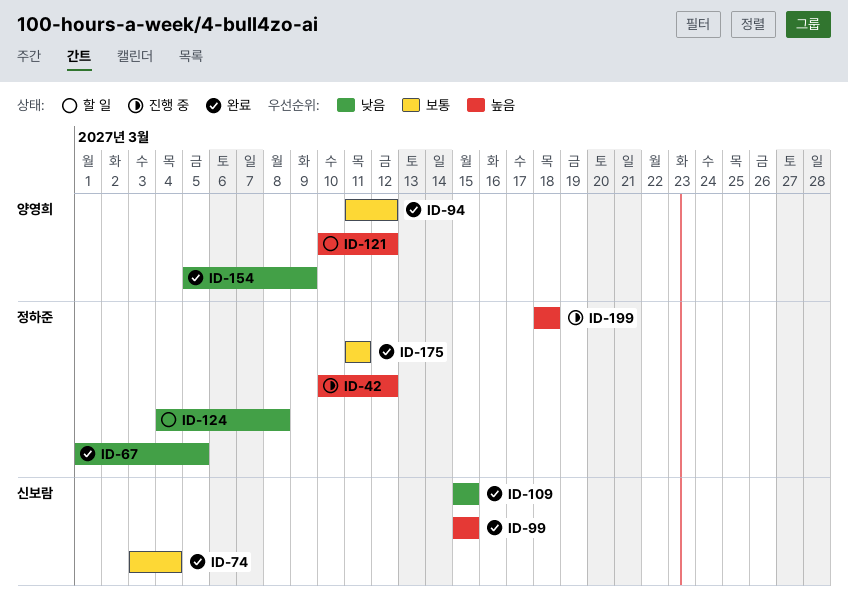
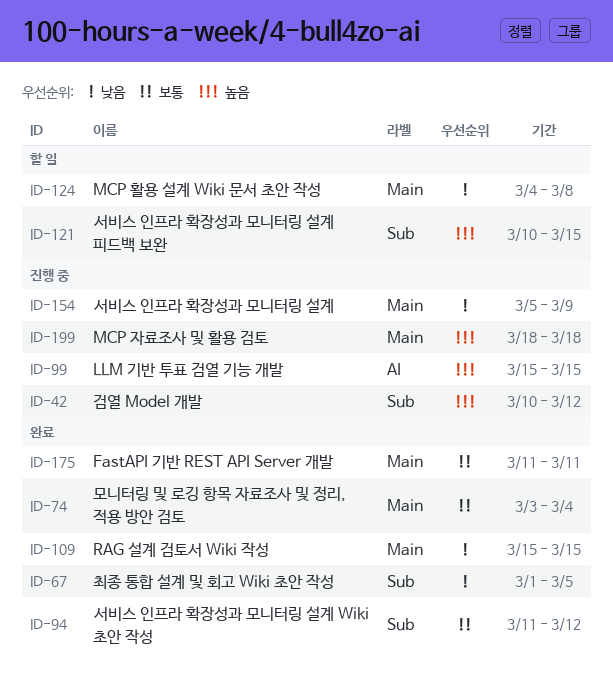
ID-99, status: 완료 -> 진행 중
ID-121, due: Mar 12 -> Mar 15
ID-154, status: 완료 -> 진행 중

